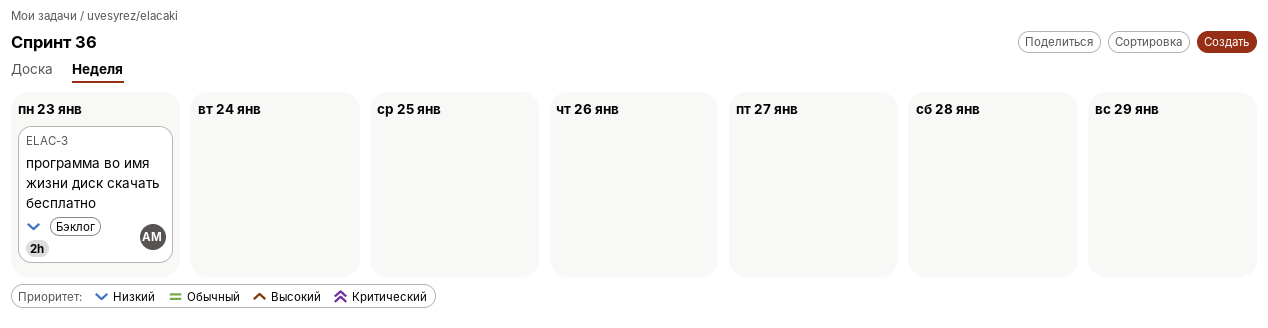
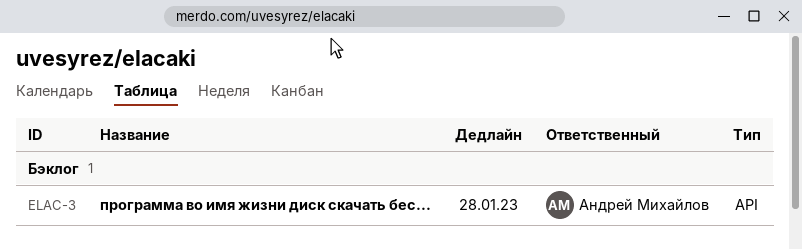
ELAC-3, due: Jan 23 -> Jan 28

